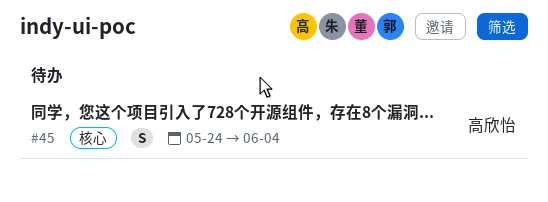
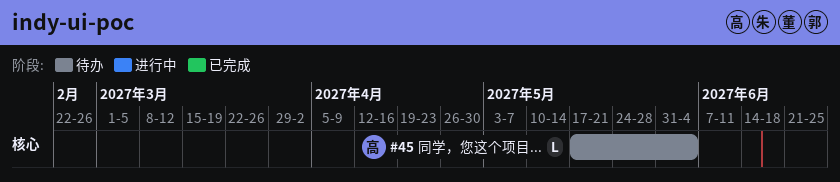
#45, estimate: S -> L
#45, start: May 24 -> May 17

